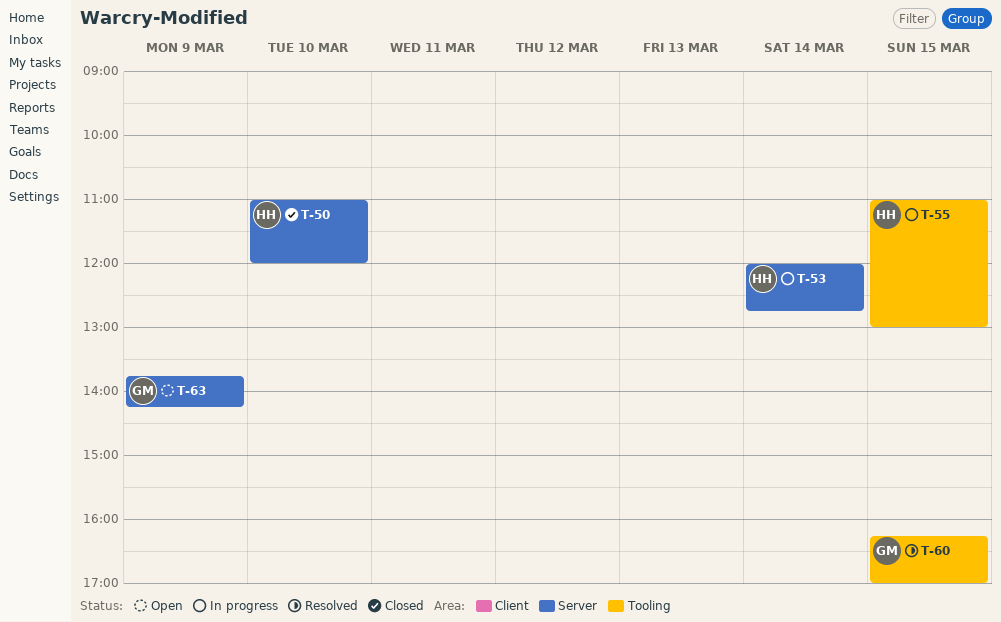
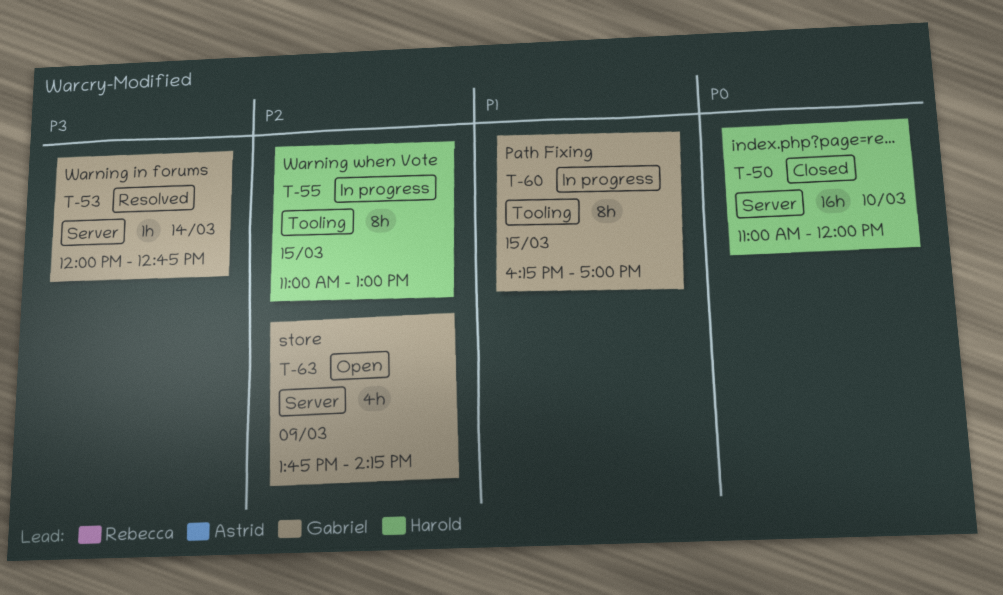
T-53, status: In progress -> Resolved
T-53, owner: Harold -> Gabriel
T-60, status: Resolved -> In progress

